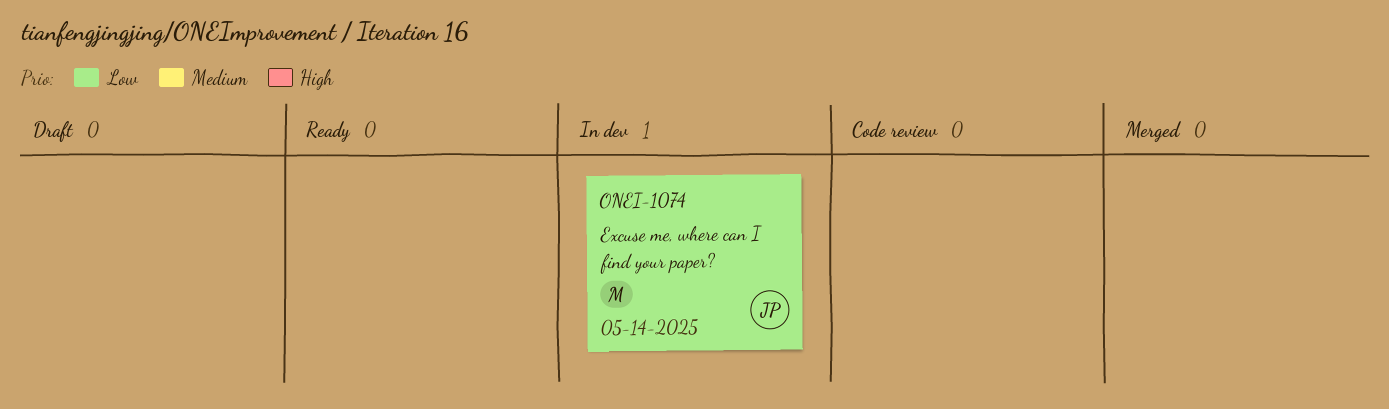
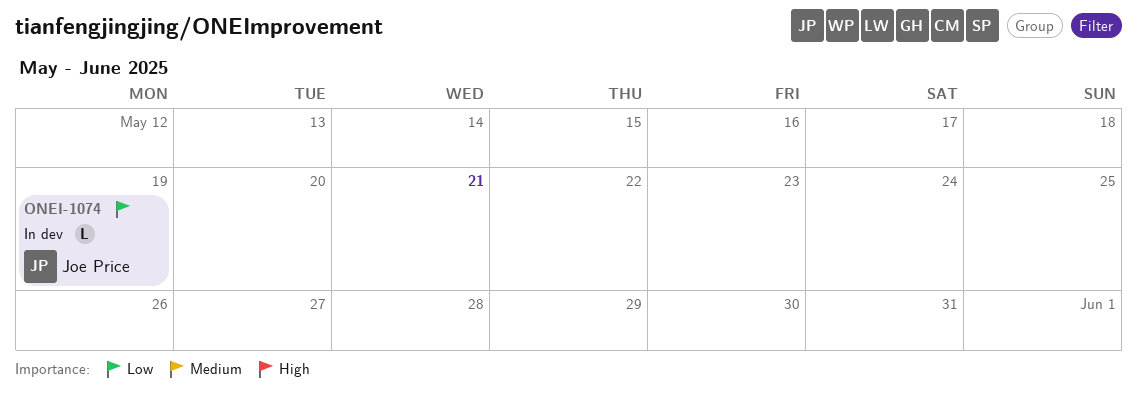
ONEI-1074, estimate: M -> L
ONEI-1074, due: May 14 -> May 19

